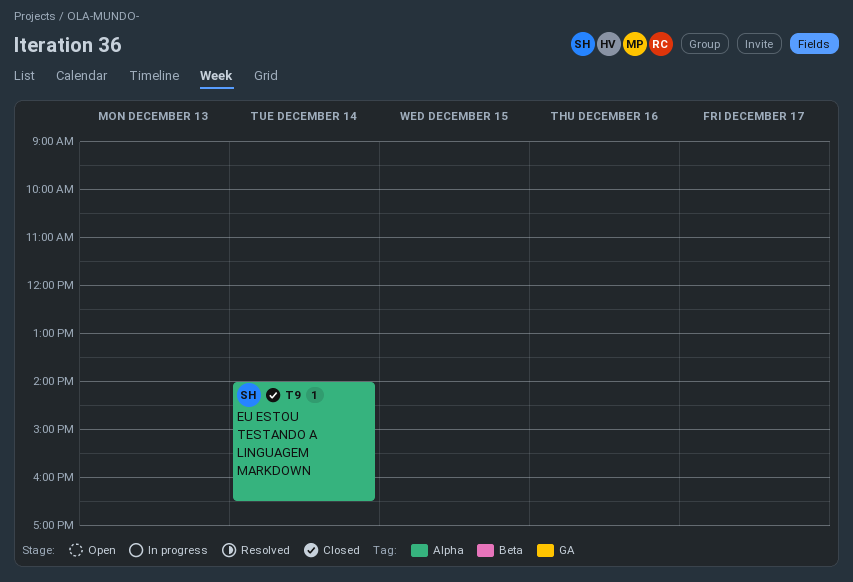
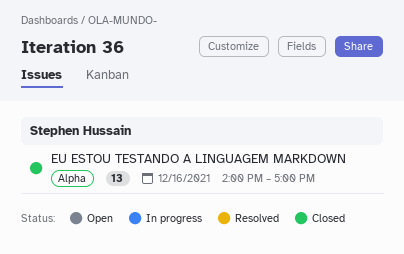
EU ESTOU TESTANDO A LINGUAGEM MARKDOWN, estimate: 1 -> 13
EU ESTOU TESTANDO A LINGUAGEM MARKDOWN, day: Dec 14 -> Dec 16
EU ESTOU TESTANDO A LINGUAGEM MARKDOWN, ends: 16:30 -> 17:00

